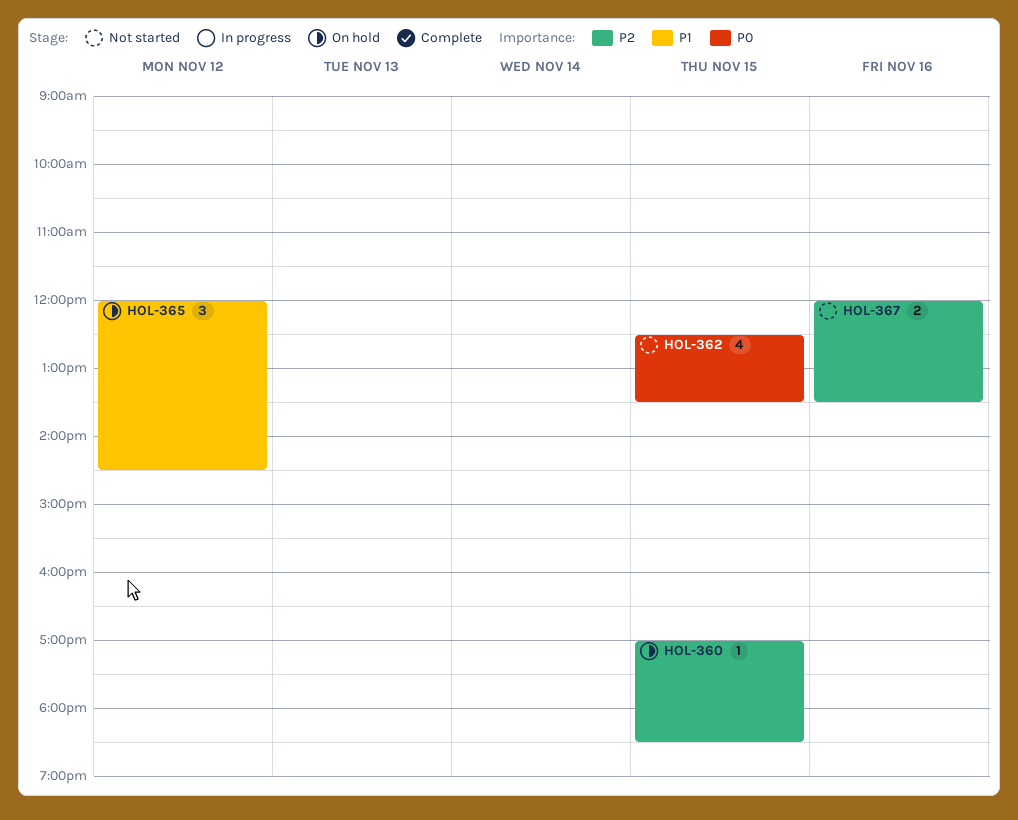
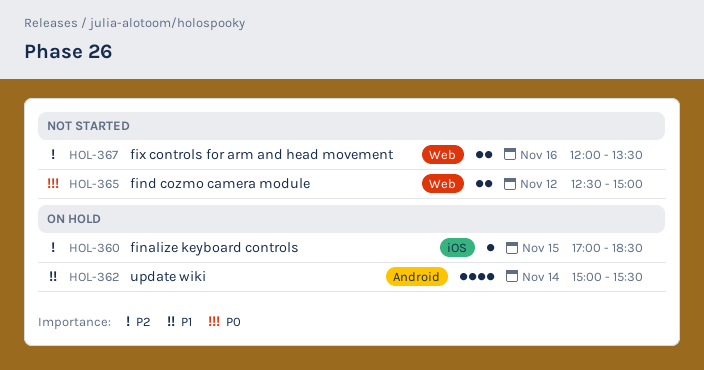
HOL-362, status: Not started -> On hold
HOL-362, priority: P0 -> P1
HOL-362, day: Nov 15 -> Nov 14
HOL-362, begins: 12:30 -> 15:00
HOL-362, ends: 13:30 -> 15:30
HOL-365, status: On hold -> Not started
HOL-365, priority: P1 -> P0
HOL-365, estimate: 3 -> 2
HOL-365, begins: 12:00 -> 12:30
HOL-365, ends: 14:30 -> 15:00

